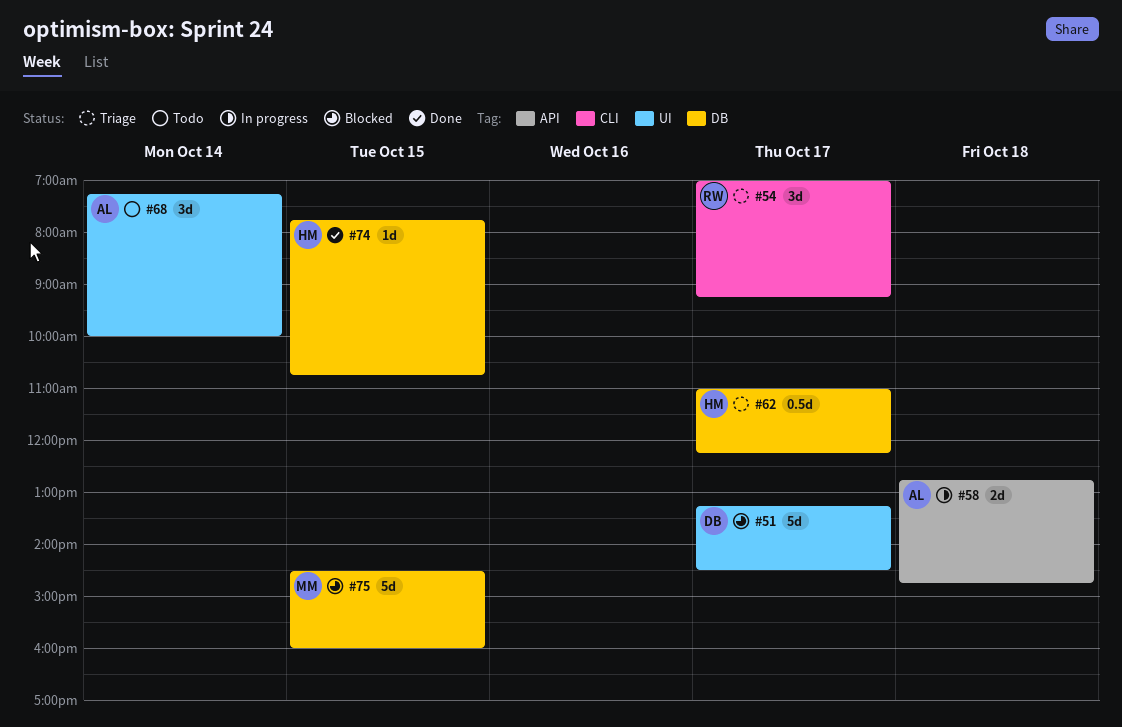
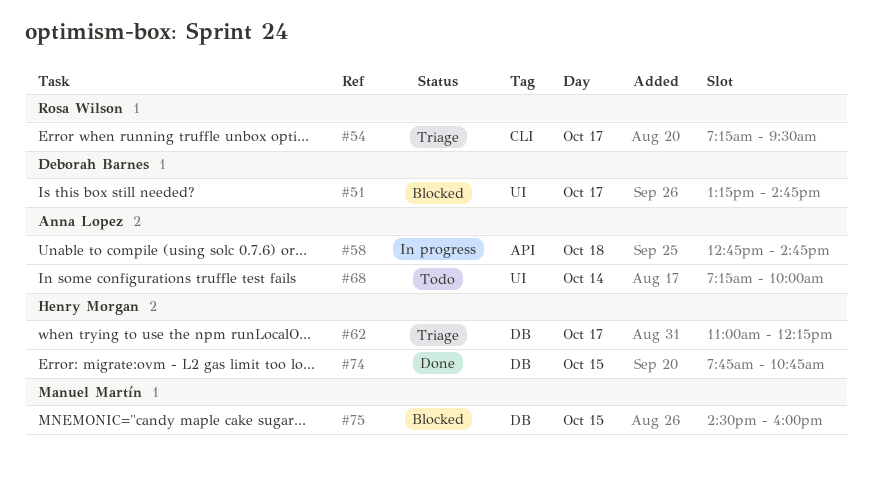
#51, ends: 14:30 -> 14:45
#54, begins: 07:00 -> 07:15
#54, ends: 09:15 -> 09:30

